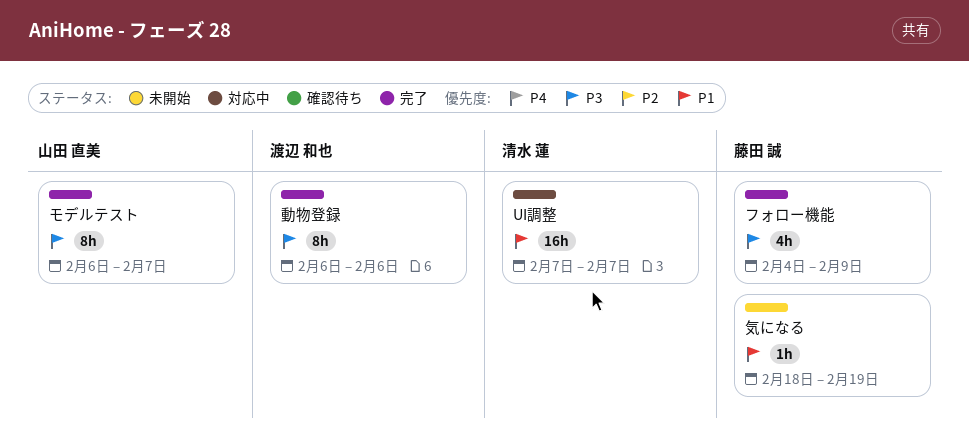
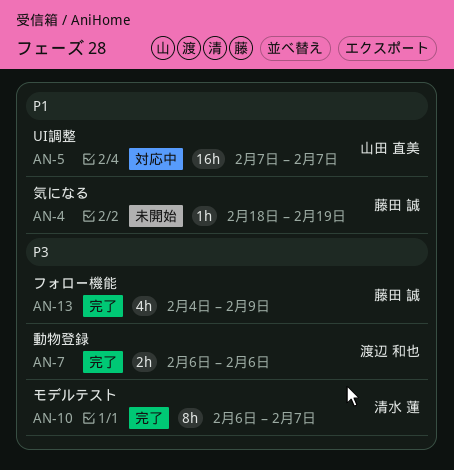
UI調整, owner: 清水 蓮 -> 山田 直美
モデルテスト, owner: 山田 直美 -> 清水 蓮
動物登録, estimate: 8h -> 2h

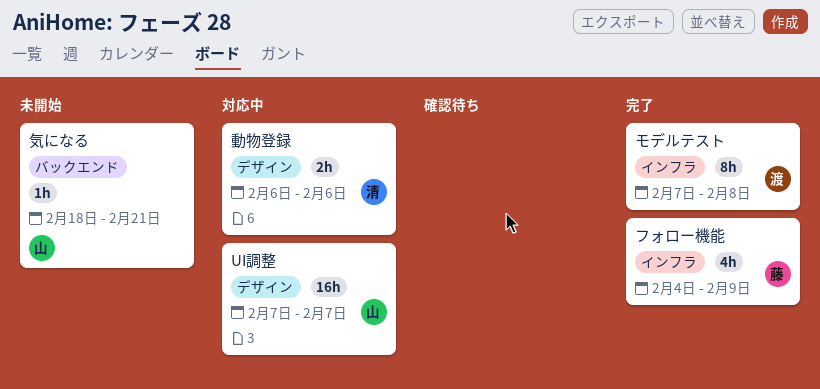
モデルテスト, owner: 清水 蓮 -> 渡辺 和也
モデルテスト, start: Feb 6 -> Feb 7
モデルテスト, due: Feb 7 -> Feb 8
動物登録, status: 完了 -> 対応中
動物登録, owner: 渡辺 和也 -> 清水 蓮
気になる, owner: 藤田 誠 -> 山田 直美
気になる, due: Feb 19 -> Feb 21

